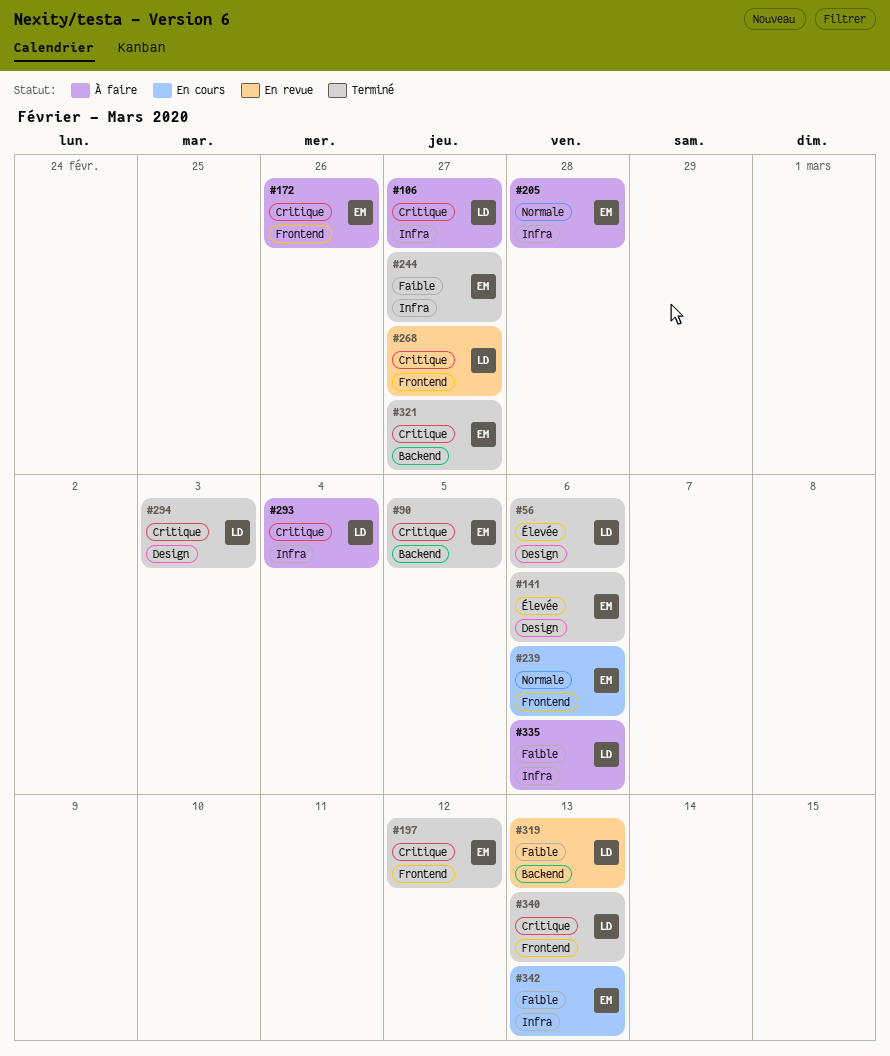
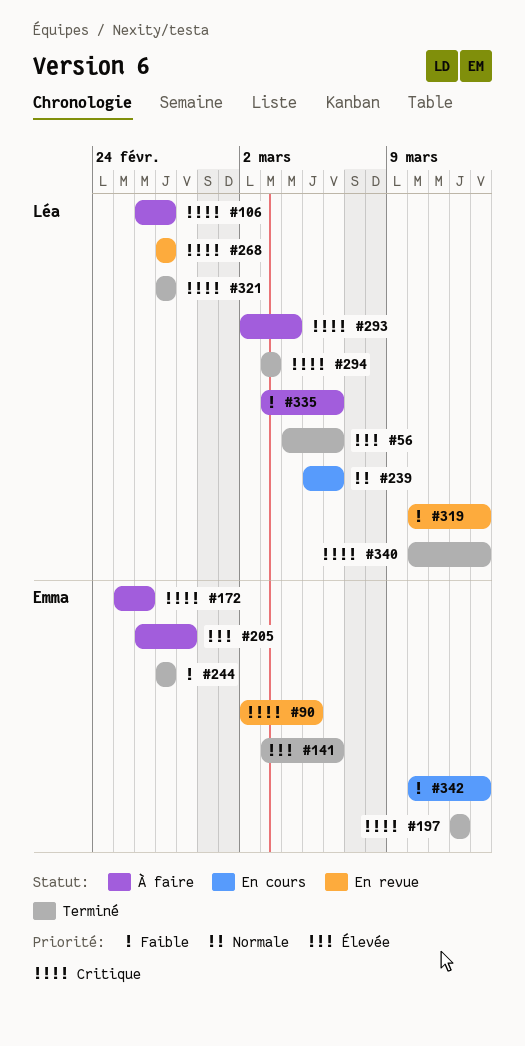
#90, status: Terminé -> En revue
#205, priority: Normale -> Élevée
#239, owner: Emma -> Léa
#321, owner: Emma -> Léa

